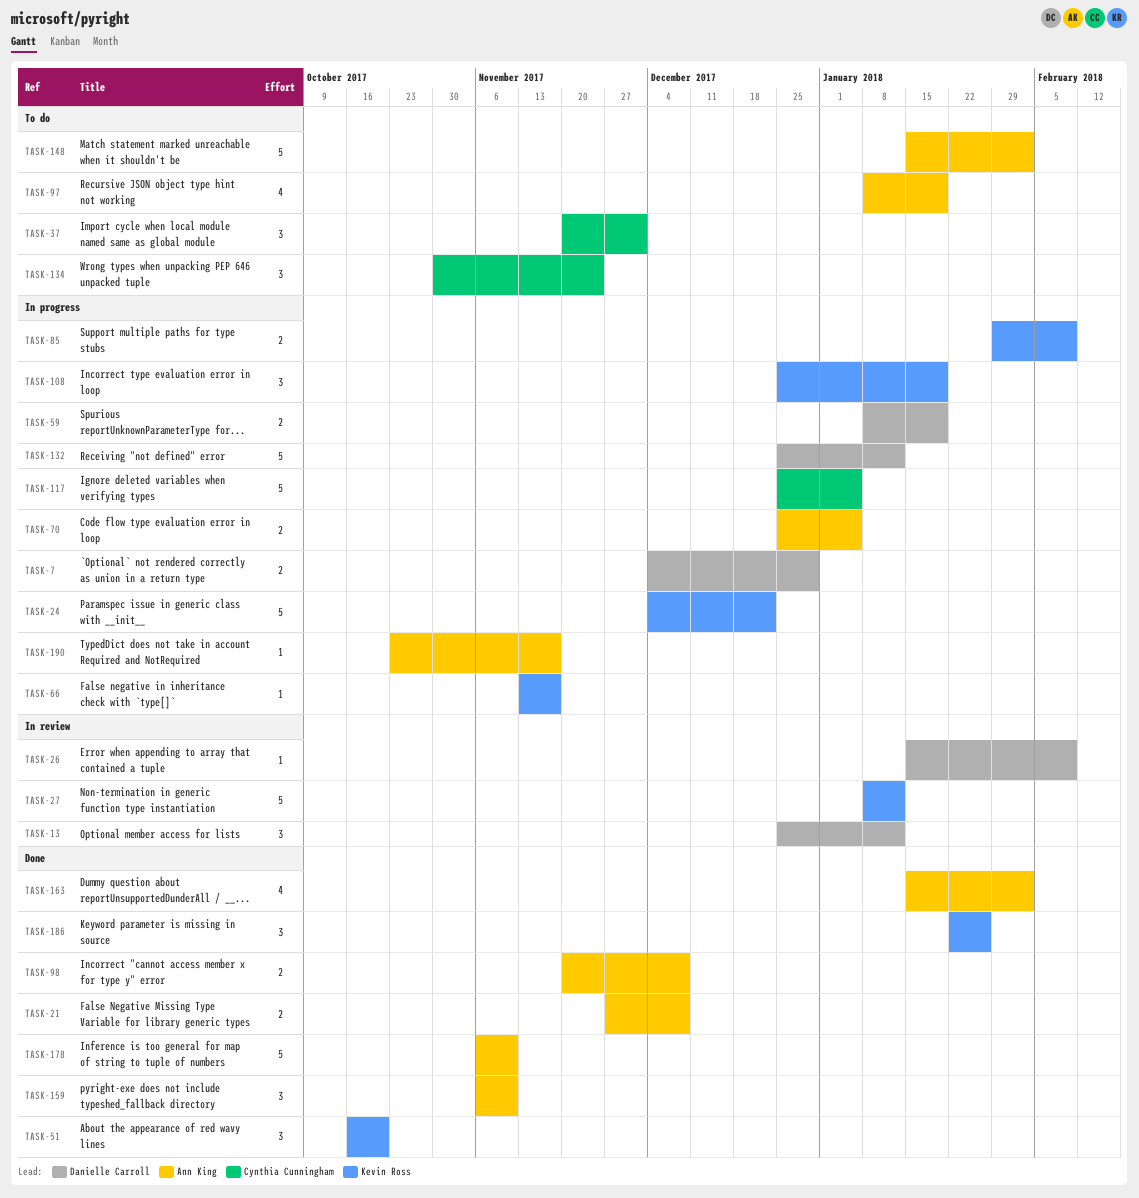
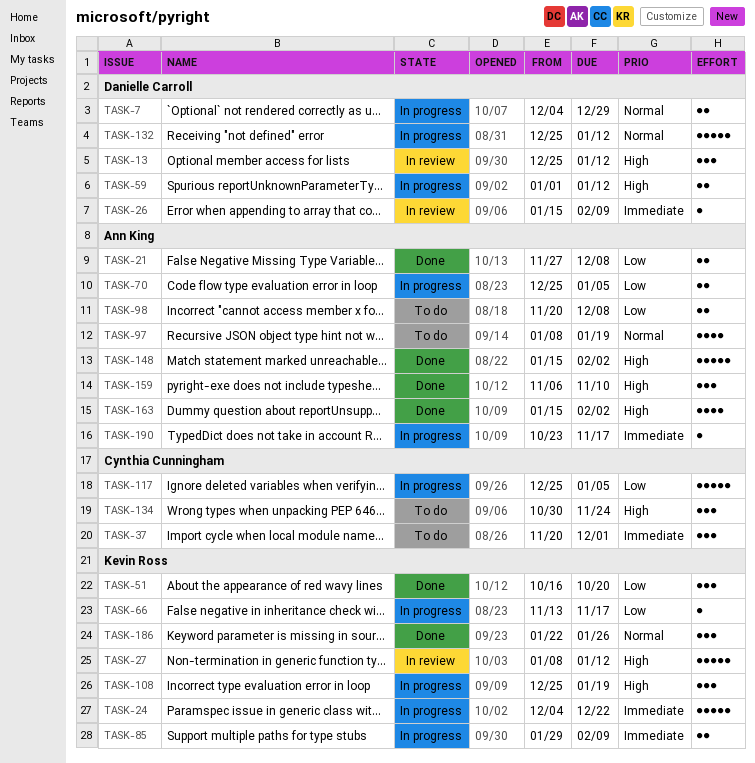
TASK-59, start: Jan 8 -> Jan 1
TASK-59, due: Jan 19 -> Jan 12
TASK-98, status: Done -> To do
TASK-148, status: To do -> Done
TASK-178: present -> none

